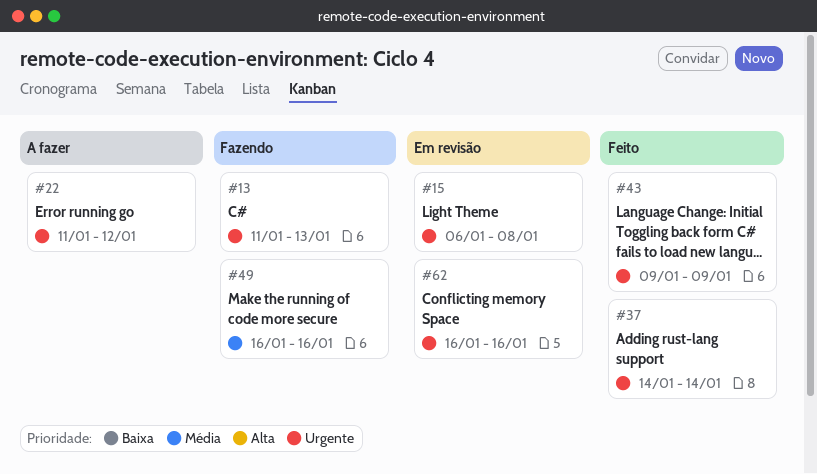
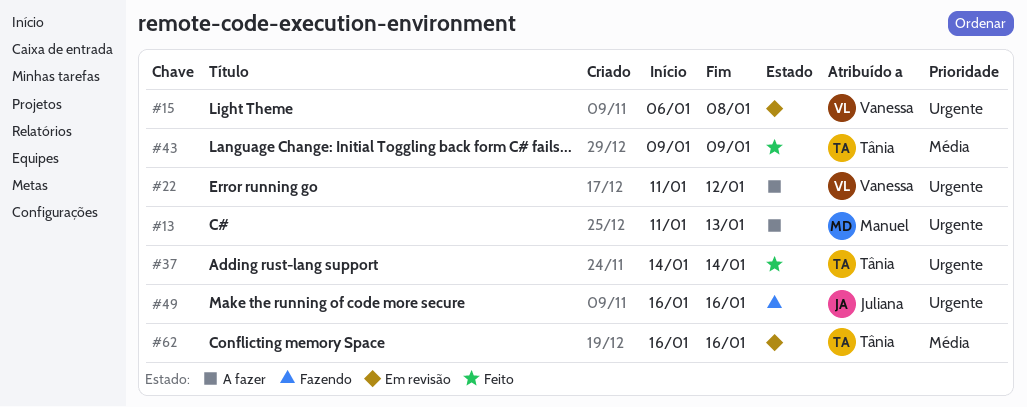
#13, status: Fazendo -> A fazer
#43, priority: Urgente -> Média
#49, priority: Média -> Urgente
#62, priority: Urgente -> Média

